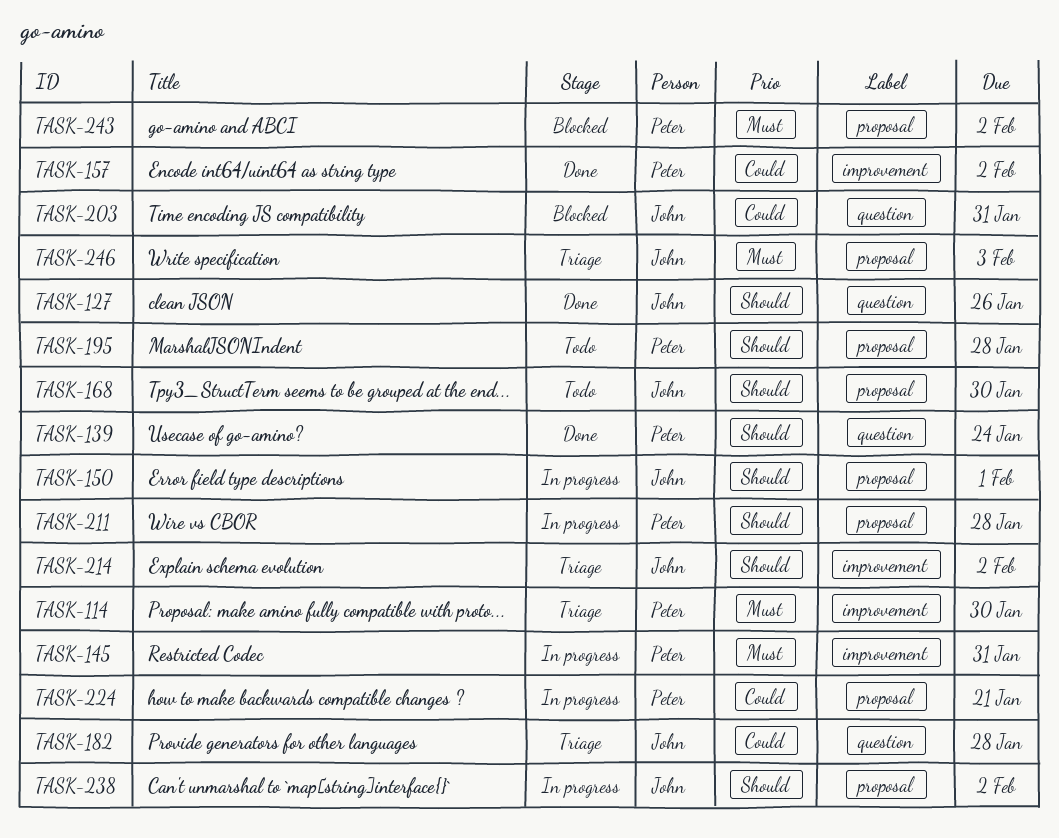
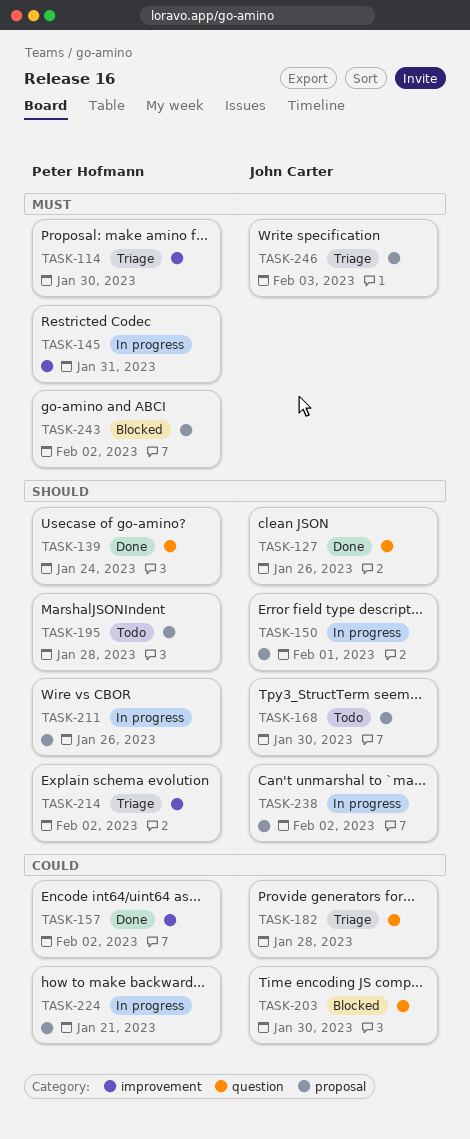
TASK-203, due: Jan 31 -> Jan 30
TASK-211, due: Jan 28 -> Jan 26
TASK-214, owner: John Carter -> Peter Hofmann

